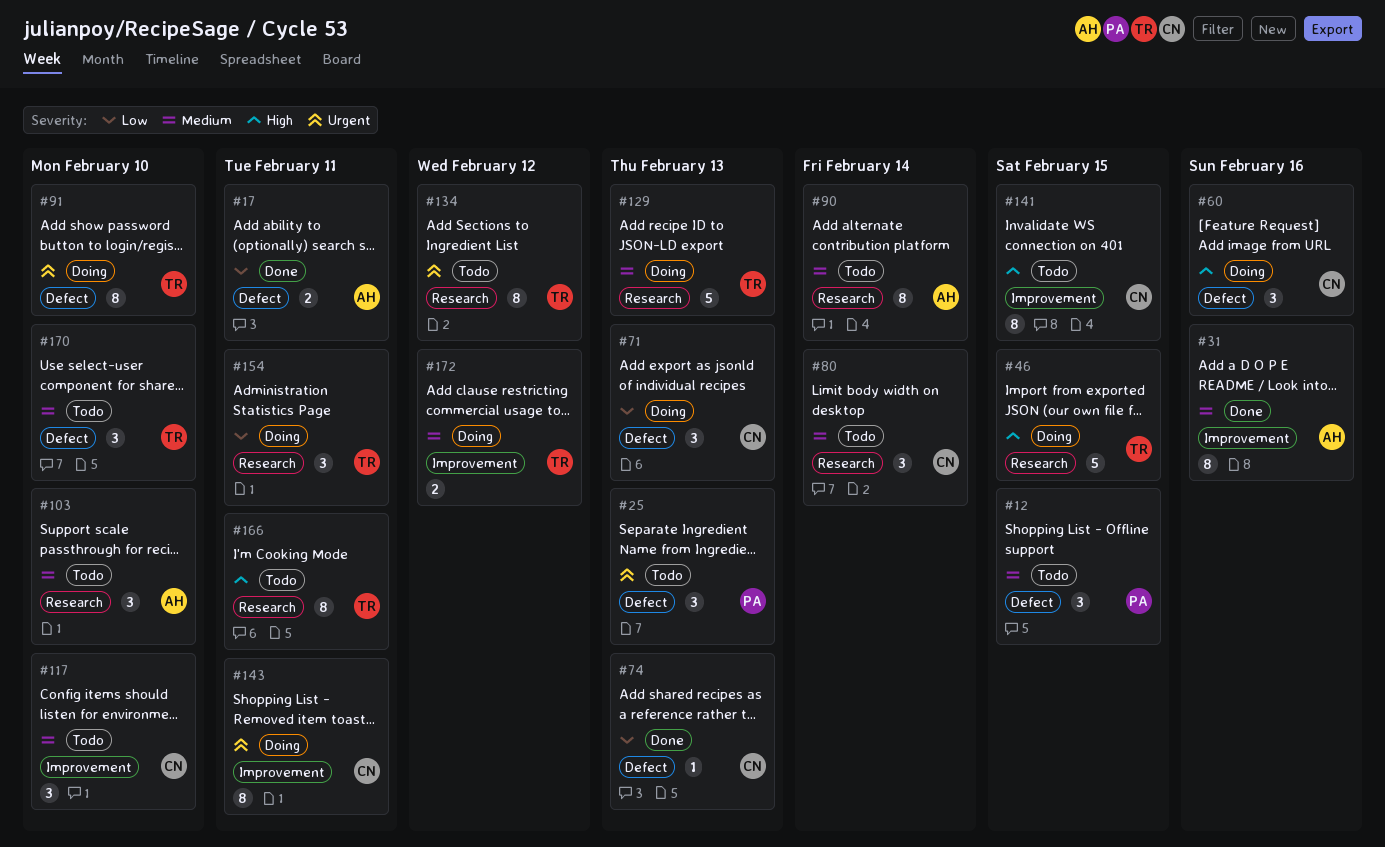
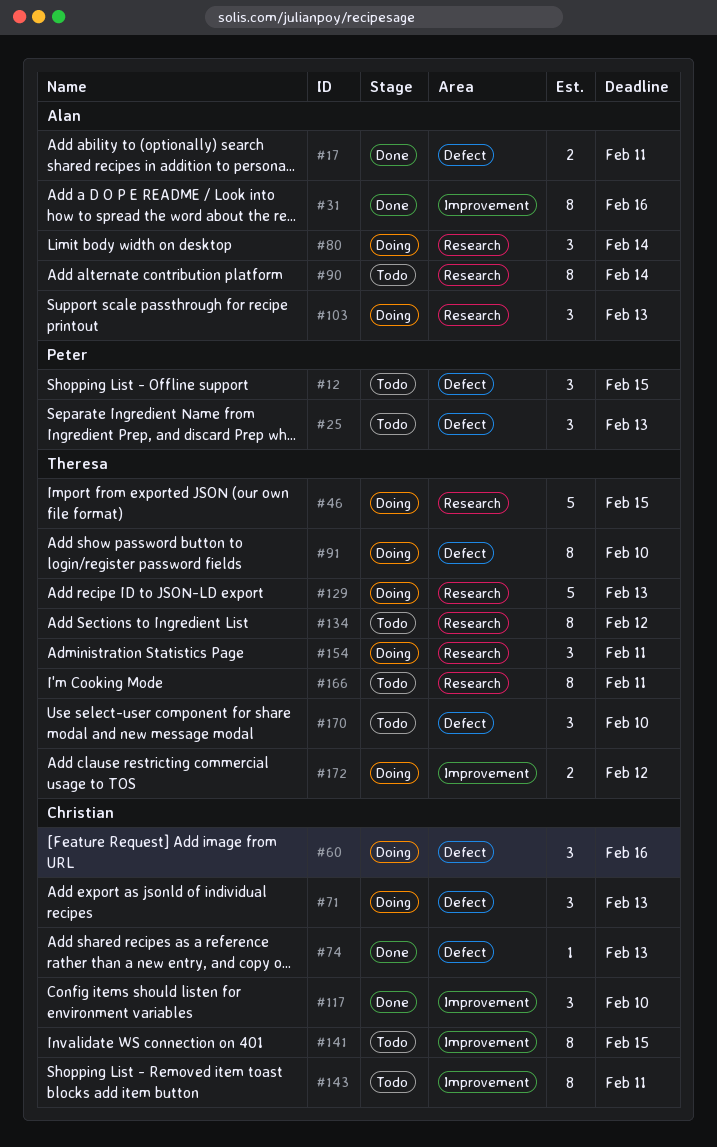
#80, status: Todo -> Doing
#80, owner: Christian -> Alan
#103, status: Todo -> Doing
#103, due: Feb 10 -> Feb 13
#117, status: Todo -> Done
#143, status: Doing -> Todo

